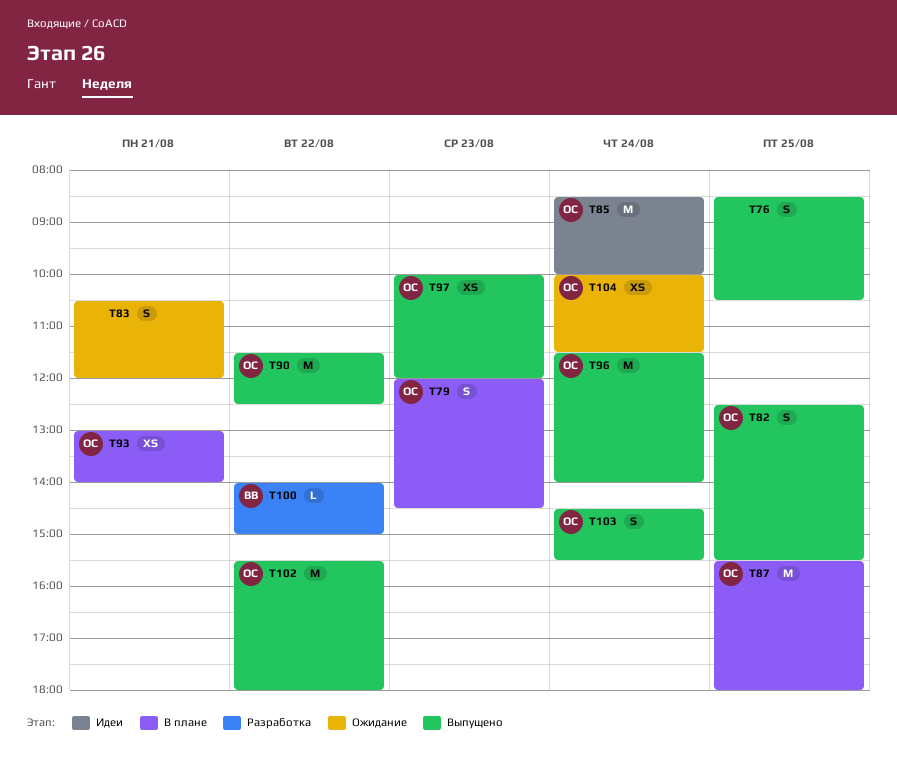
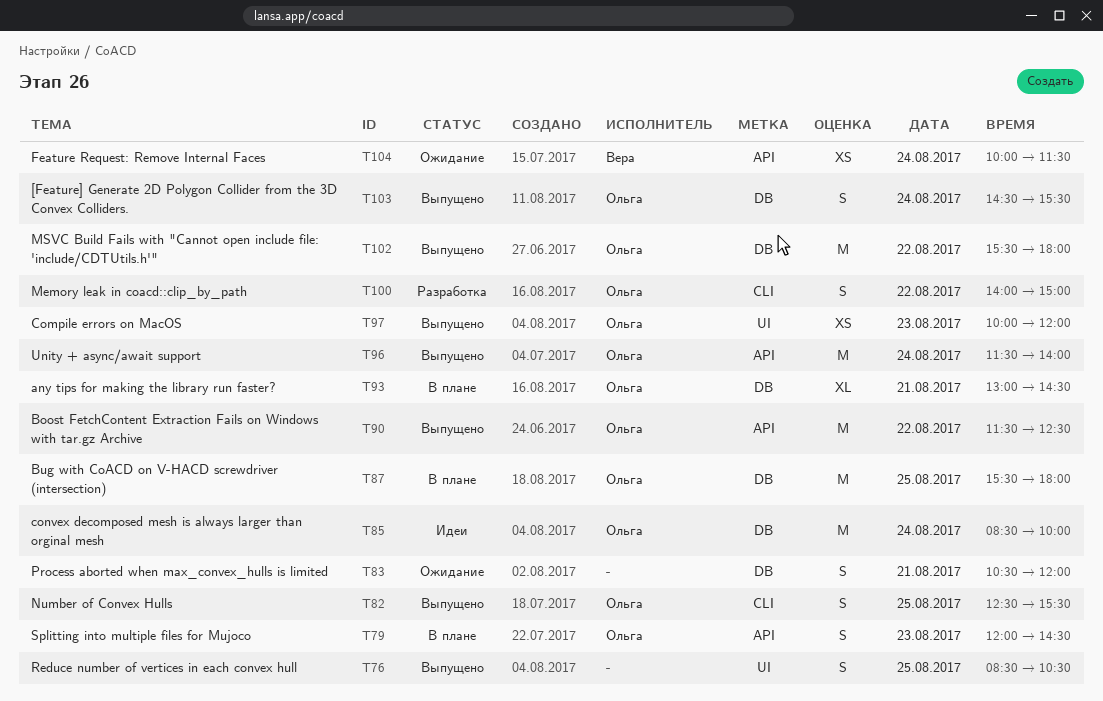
T93, estimate: XS -> XL
T93, ends: 14:00 -> 14:30
T100, owner: Вера -> Ольга
T100, estimate: L -> S
T104, owner: Ольга -> Вера

